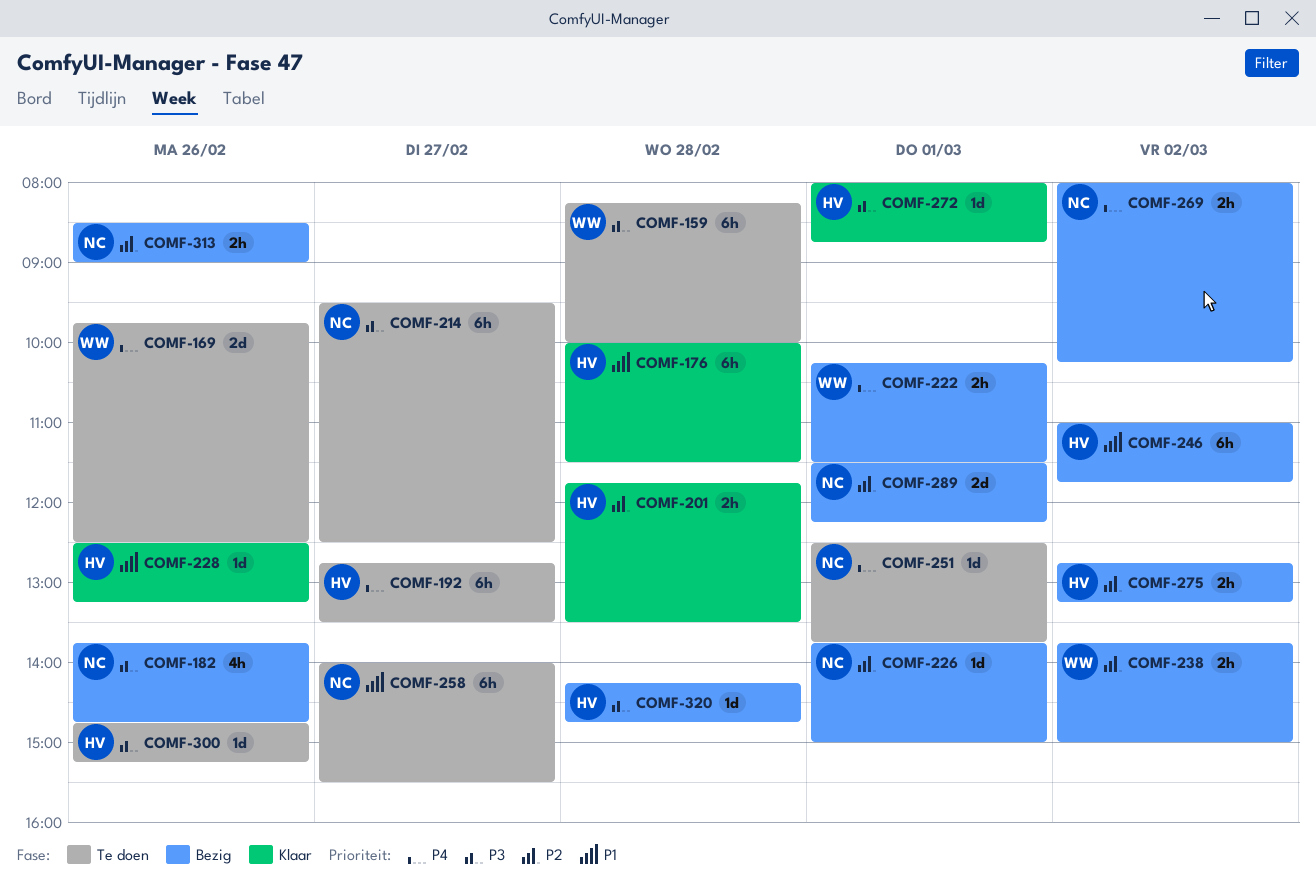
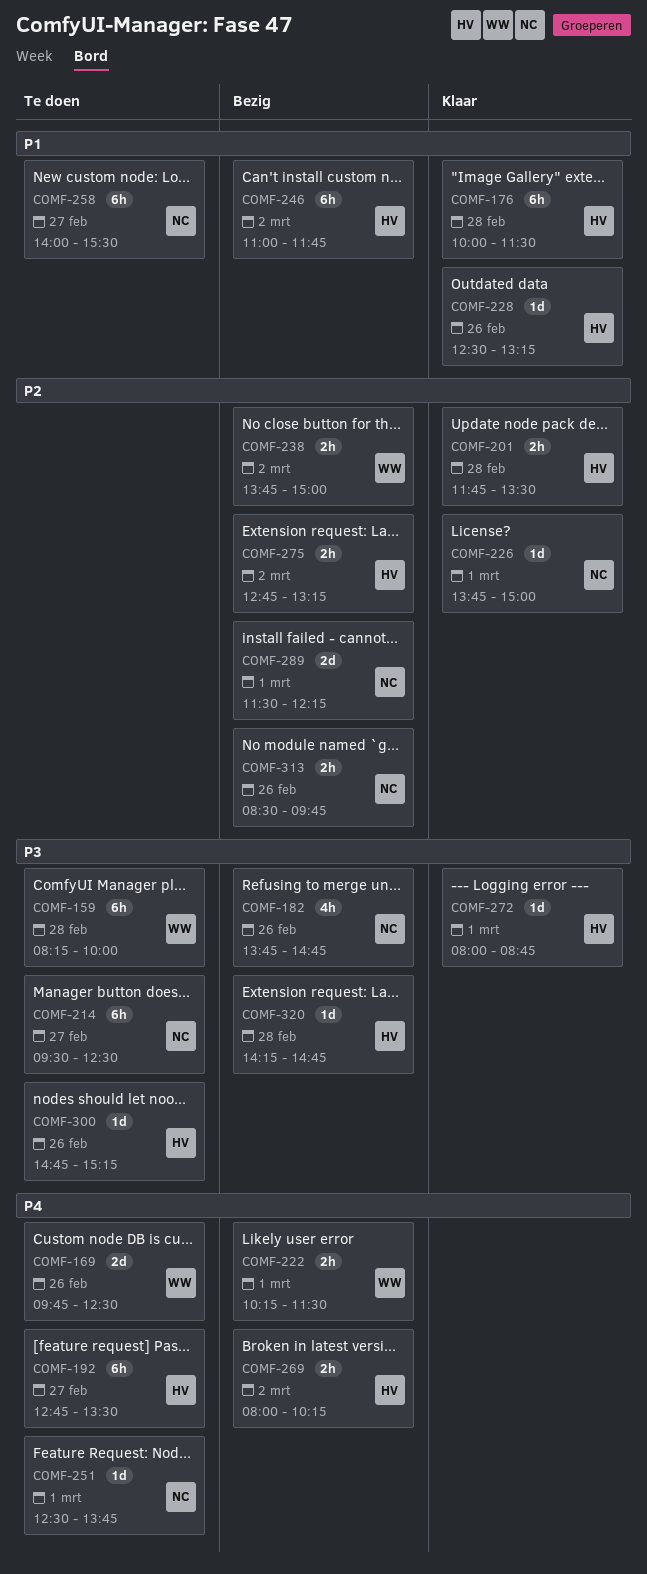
COMF-226, status: Bezig -> Klaar
COMF-269, owner: NC -> HV
COMF-313, ends: 09:00 -> 09:45

